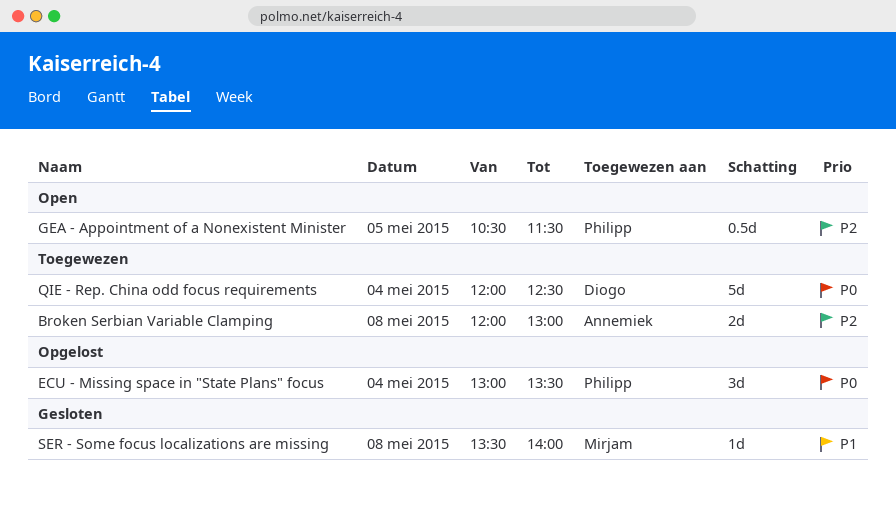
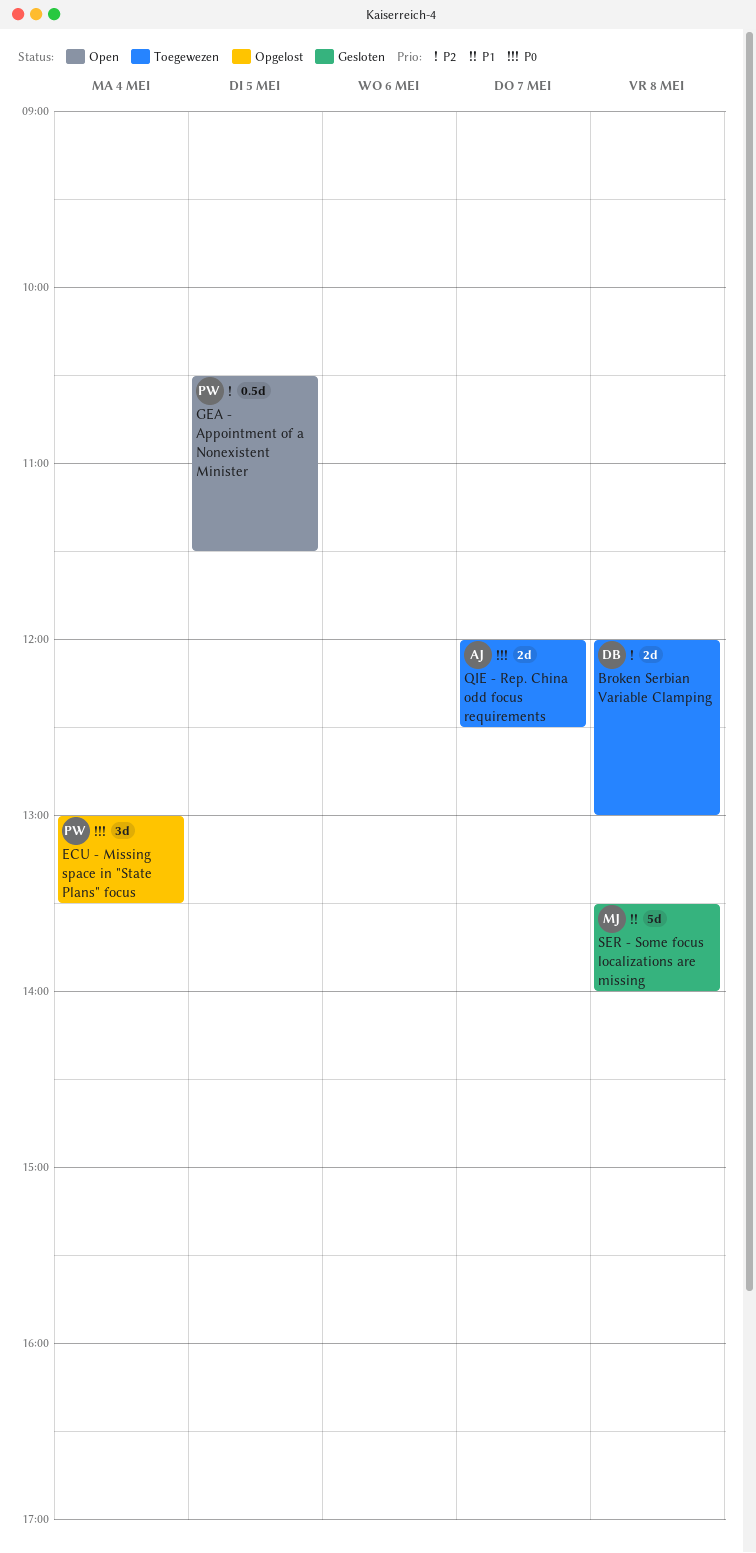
Broken Serbian Variable Clamping, owner: Annemiek -> Diogo
QIE - Rep. China odd focus requirements, owner: Diogo -> Annemiek
QIE - Rep. China odd focus requirements, estimate: 5d -> 2d
QIE - Rep. China odd focus requirements, day: May 4 -> May 7
SER - Some focus localizations are missing, estimate: 1d -> 5d

